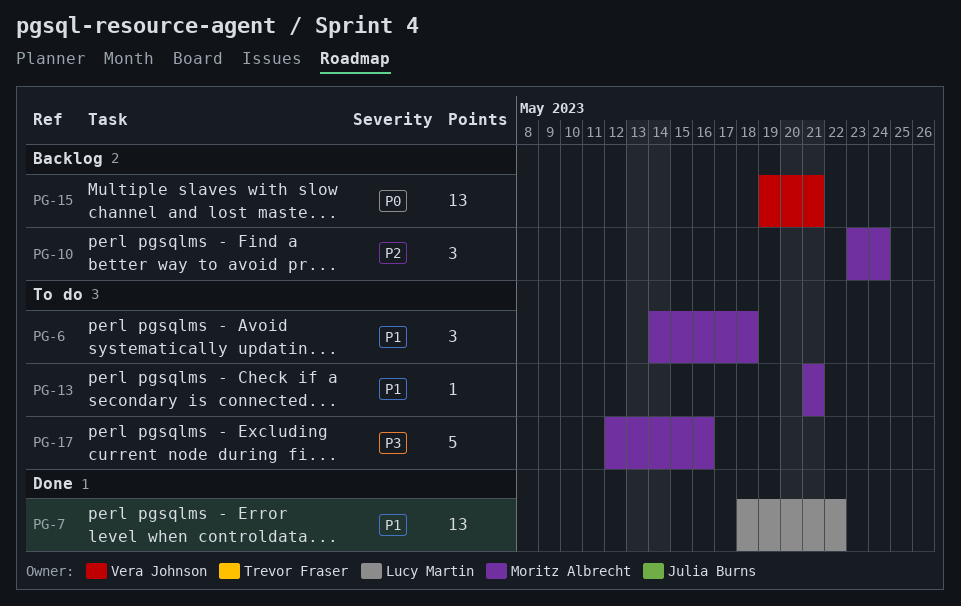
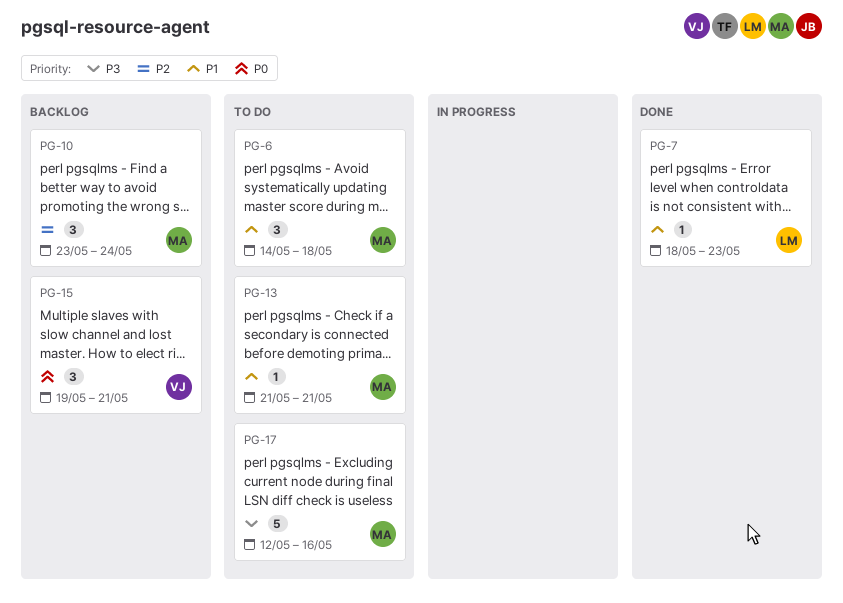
PG-7, estimate: 13 -> 1
PG-7, due: May 22 -> May 23
PG-15, estimate: 13 -> 3

